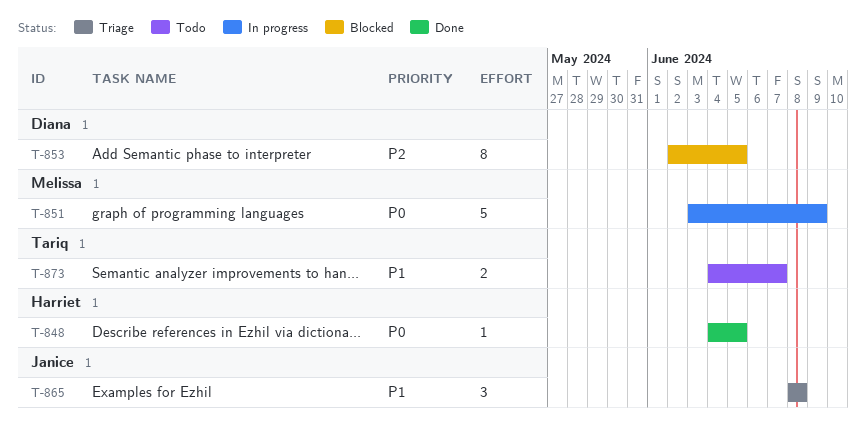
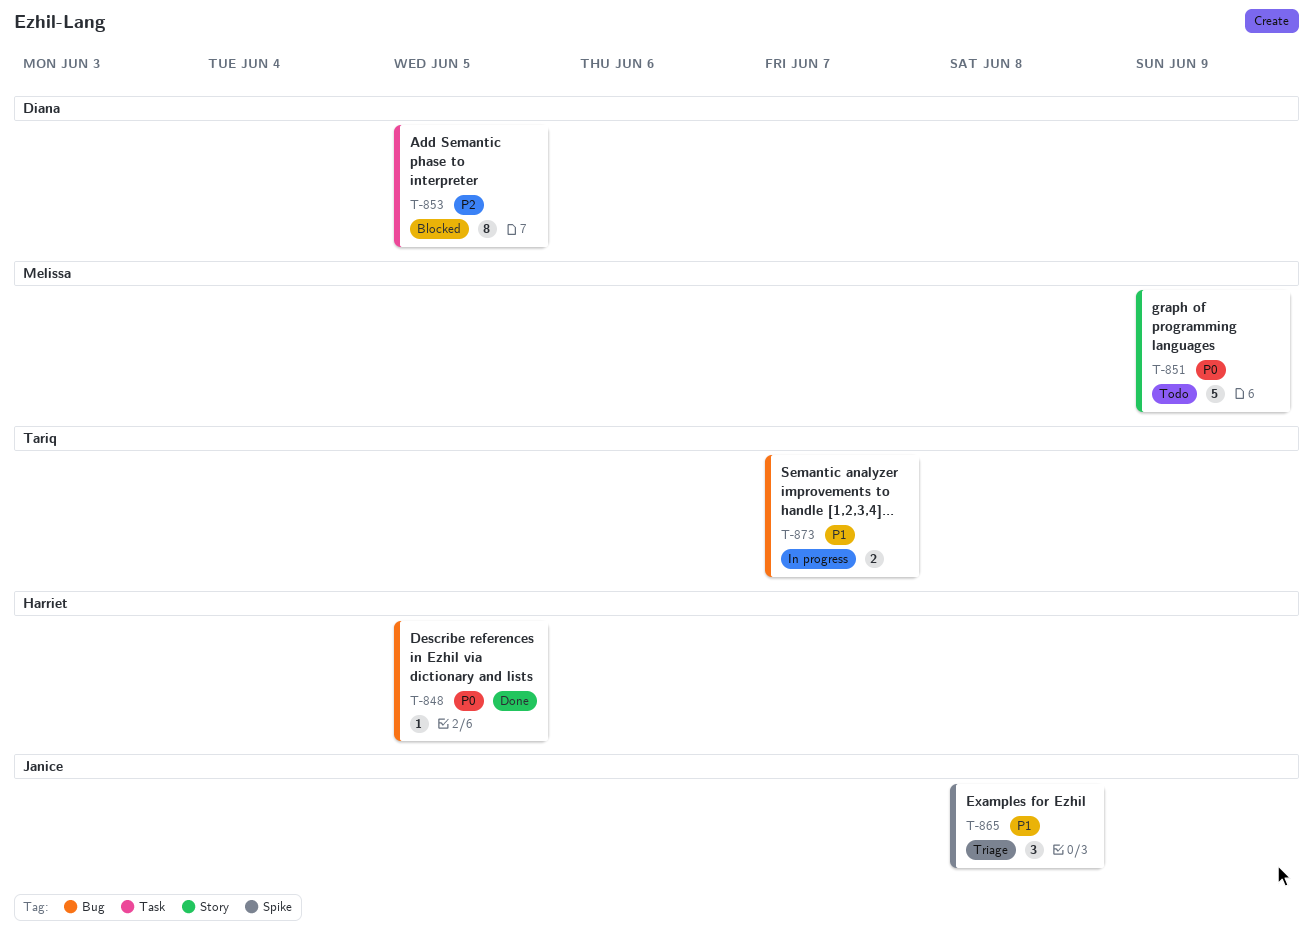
T-851, status: In progress -> Todo
T-873, status: Todo -> In progress

